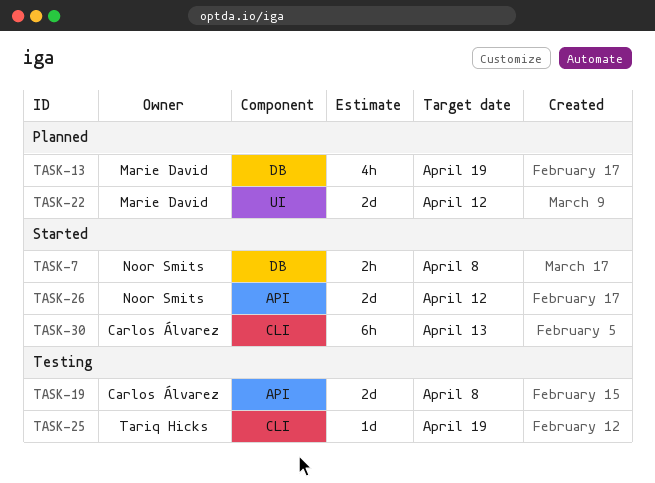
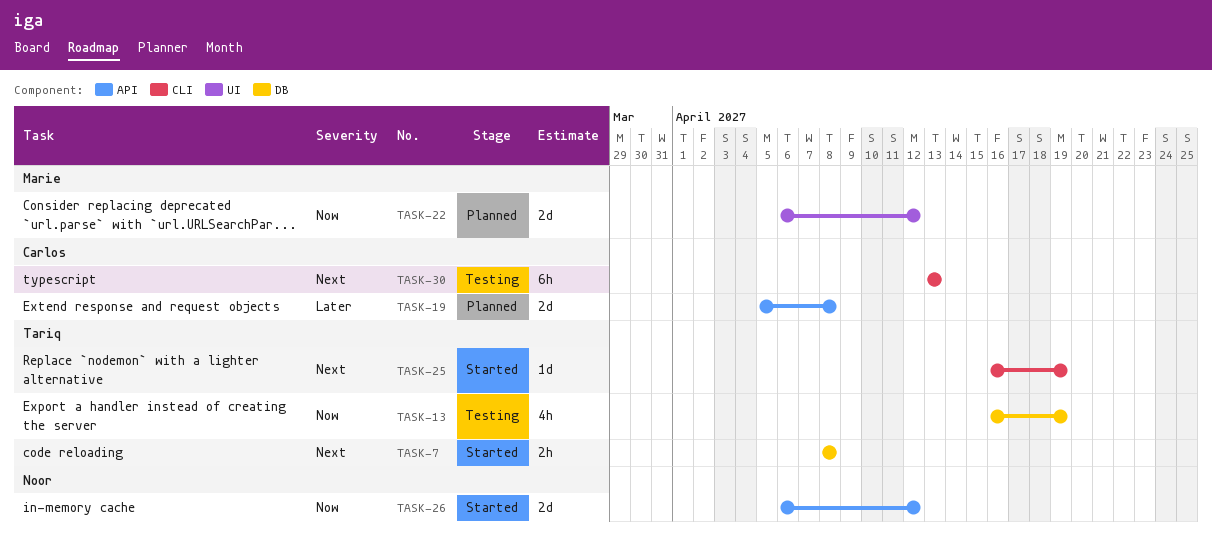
TASK-7, owner: Noor Smits -> Tariq Hicks
TASK-13, status: Planned -> Testing
TASK-13, owner: Marie David -> Tariq Hicks
TASK-19, status: Testing -> Planned
TASK-25, status: Testing -> Started
TASK-30, status: Started -> Testing

